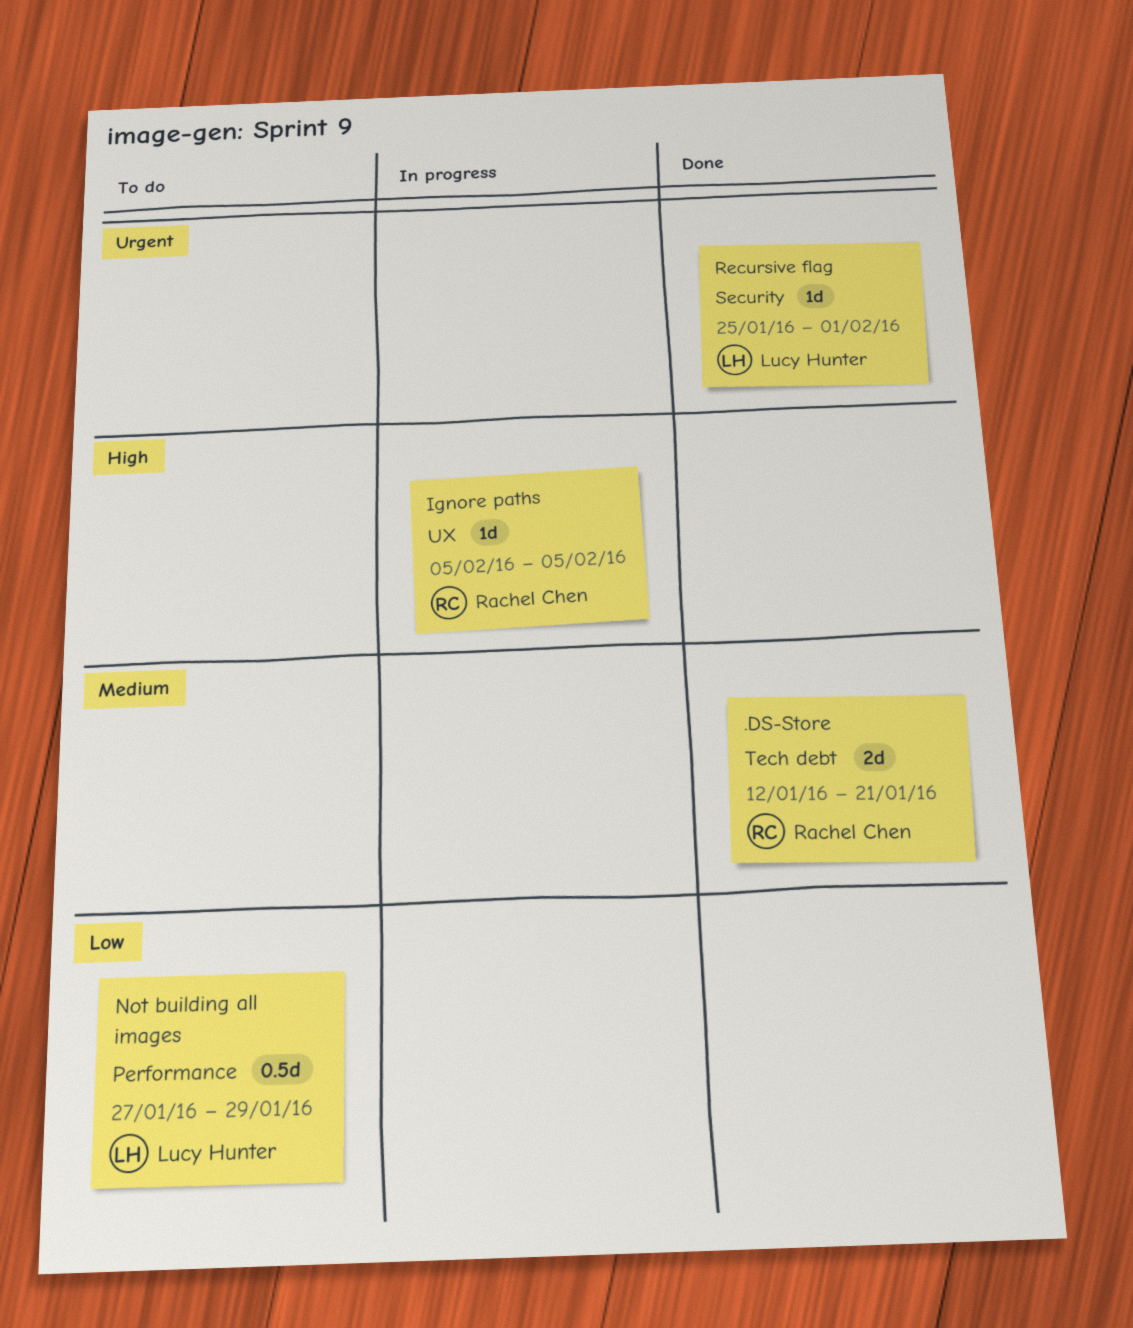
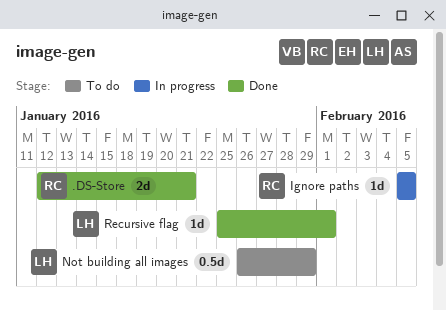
Not building all images, start: Jan 27 -> Jan 26

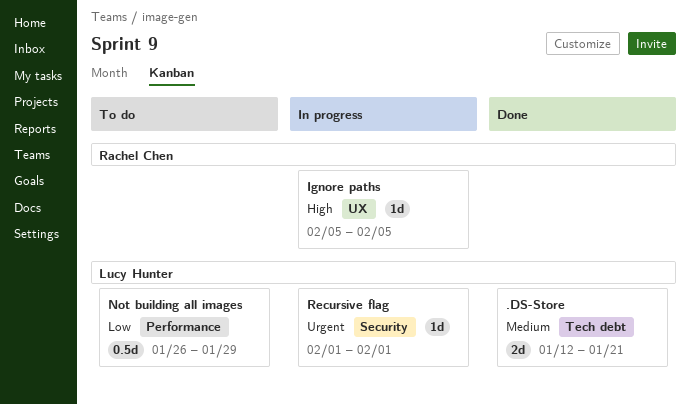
.DS-Store, owner: Rachel Chen -> Lucy Hunter
Recursive flag, status: Done -> In progress
Recursive flag, start: Jan 25 -> Feb 1

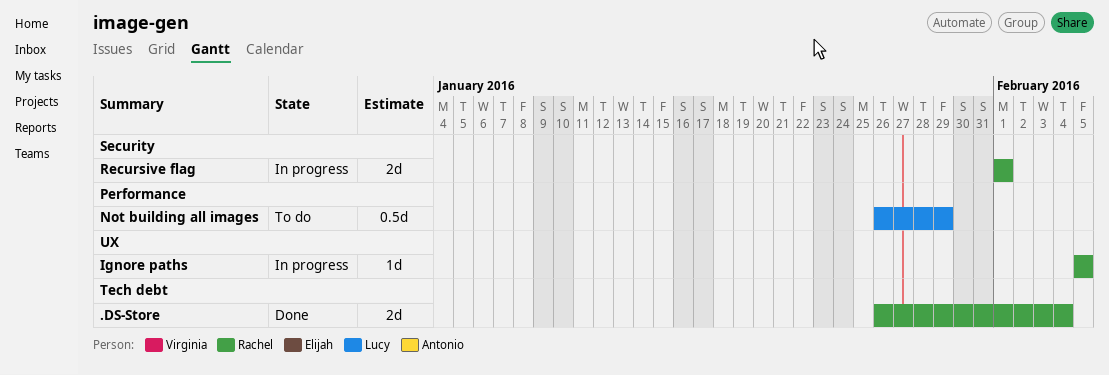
.DS-Store, owner: Lucy Hunter -> Rachel Chen
.DS-Store, start: Jan 12 -> Jan 26
.DS-Store, due: Jan 21 -> Feb 4
Recursive flag, owner: Lucy Hunter -> Rachel Chen
Recursive flag, estimate: 1d -> 2d

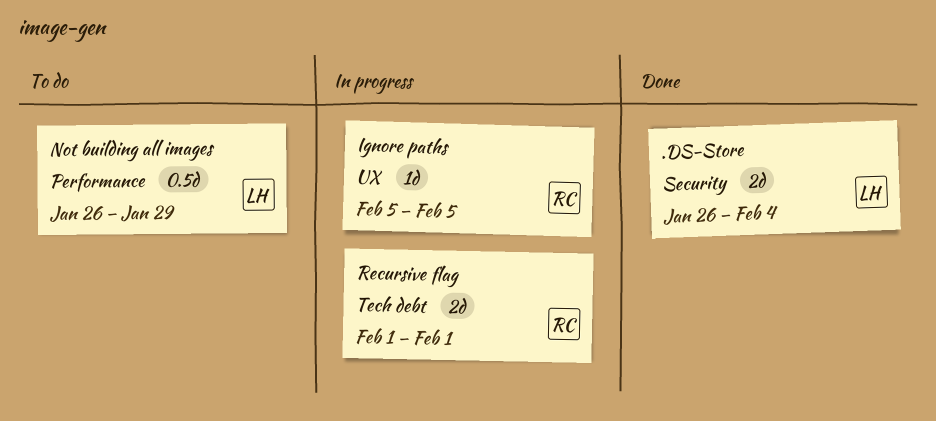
.DS-Store, owner: Rachel -> Lucy
.DS-Store, label: Tech debt -> Security
Recursive flag, label: Security -> Tech debt

